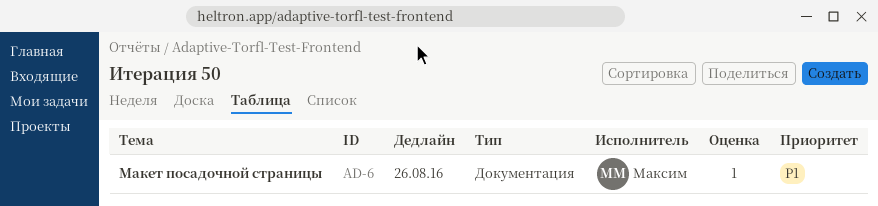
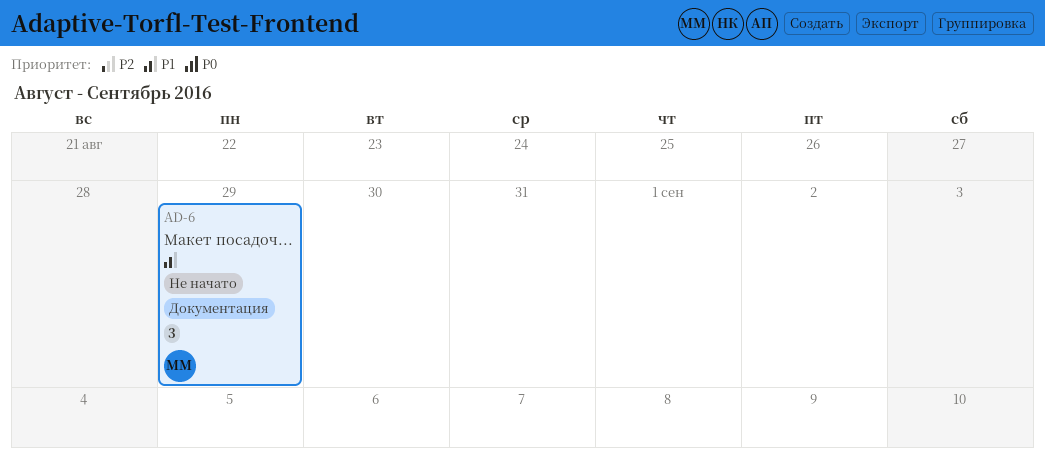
AD-6, estimate: 1 -> 3
AD-6, due: Aug 26 -> Aug 29

